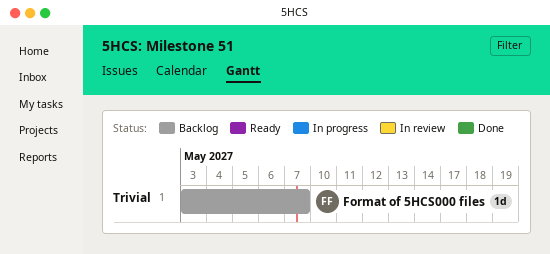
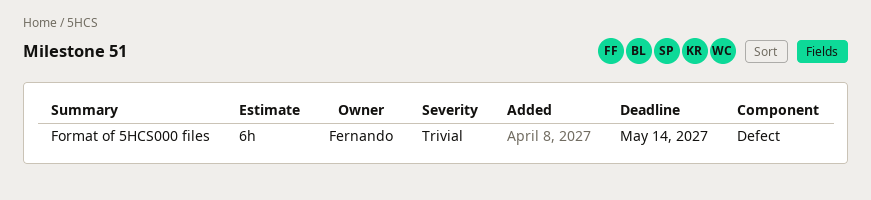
Format of 5HCS000 files, estimate: 1d -> 6h
Format of 5HCS000 files, due: May 7 -> May 14

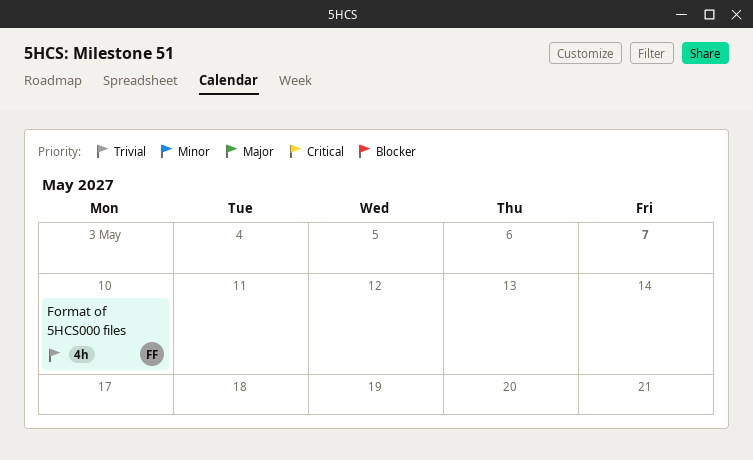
Format of 5HCS000 files, estimate: 6h -> 4h
Format of 5HCS000 files, due: May 14 -> May 10

